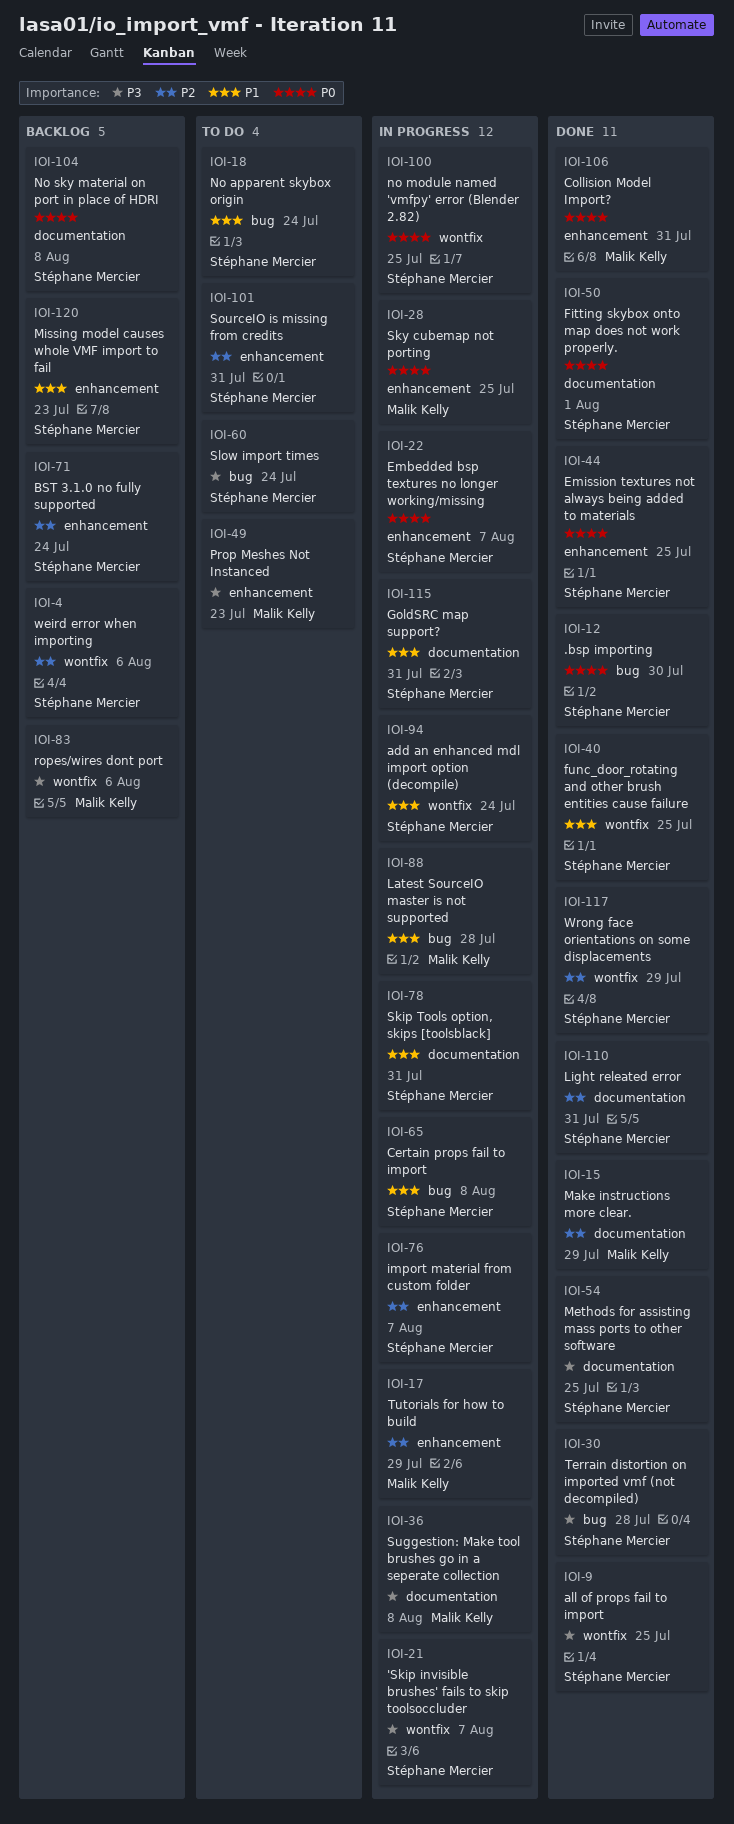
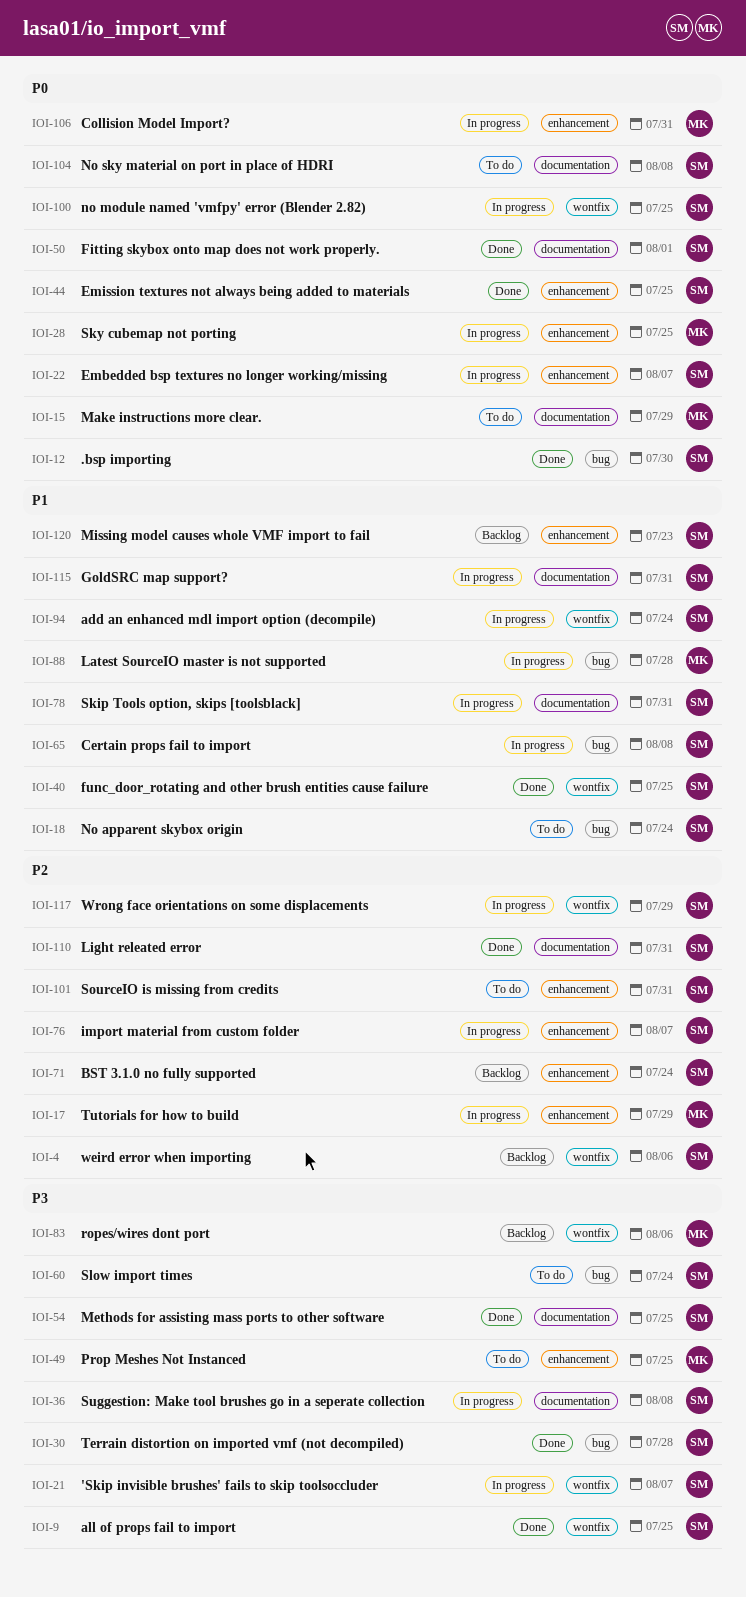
IOI-15, status: Done -> To do
IOI-15, priority: P2 -> P0
IOI-36, owner: Malik Kelly -> Stéphane Mercier
IOI-49, due: Jul 23 -> Jul 25
IOI-104, status: Backlog -> To do
IOI-106, status: Done -> In progress
IOI-117, status: Done -> In progress

